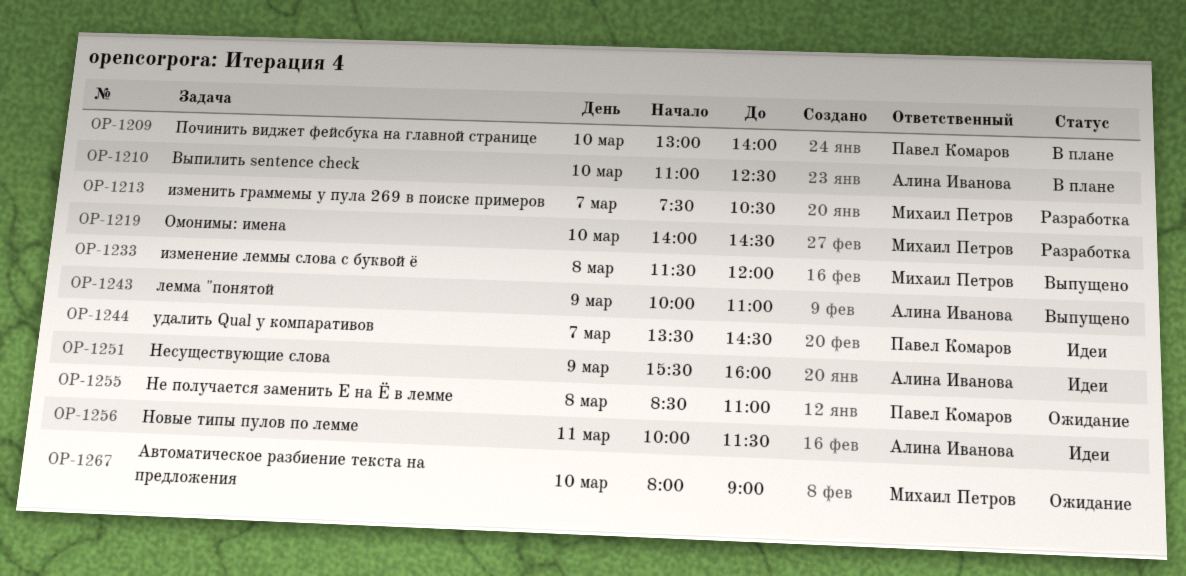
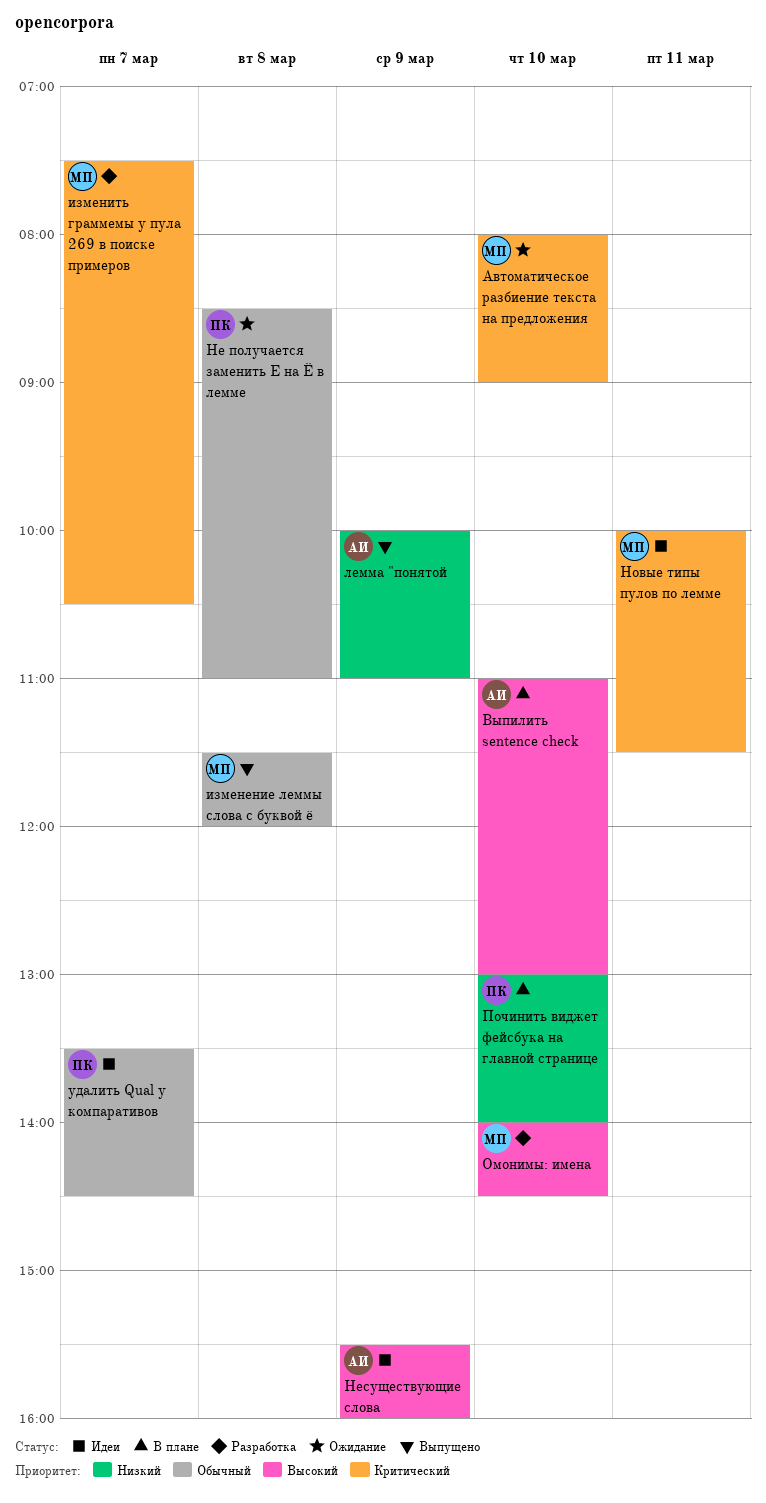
Выпилить sentence check, ends: 12:30 -> 13:00
Новые типы пулов по лемме, owner: Алина Иванова -> Михаил Петров

